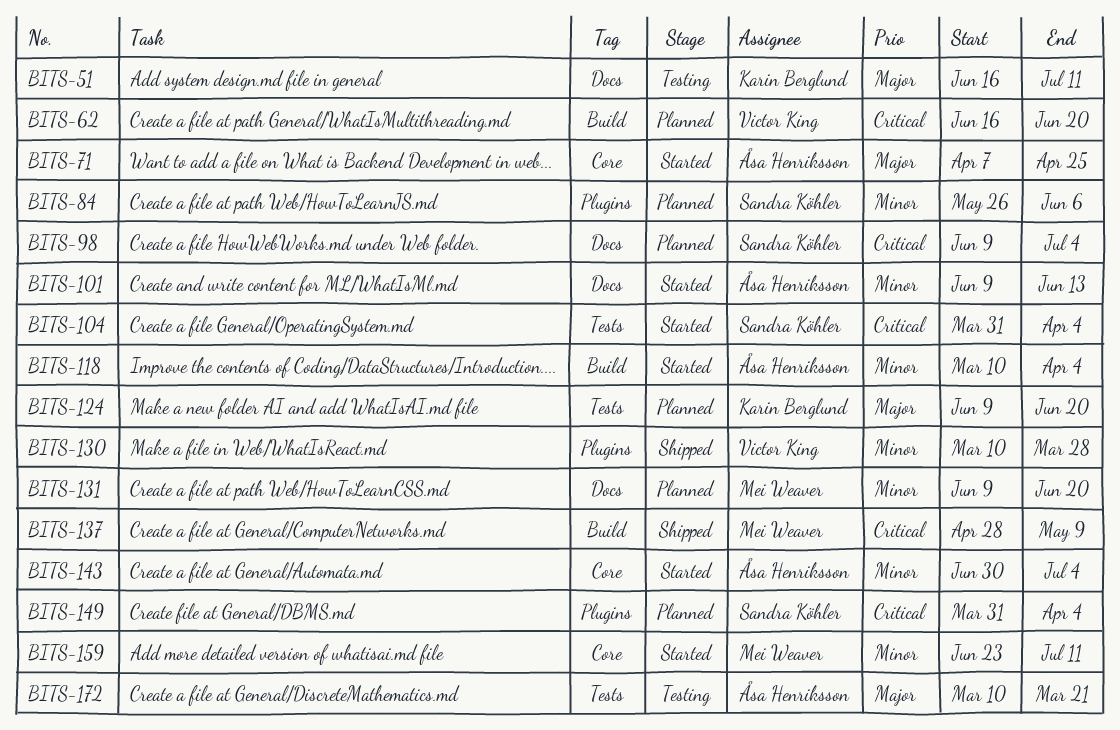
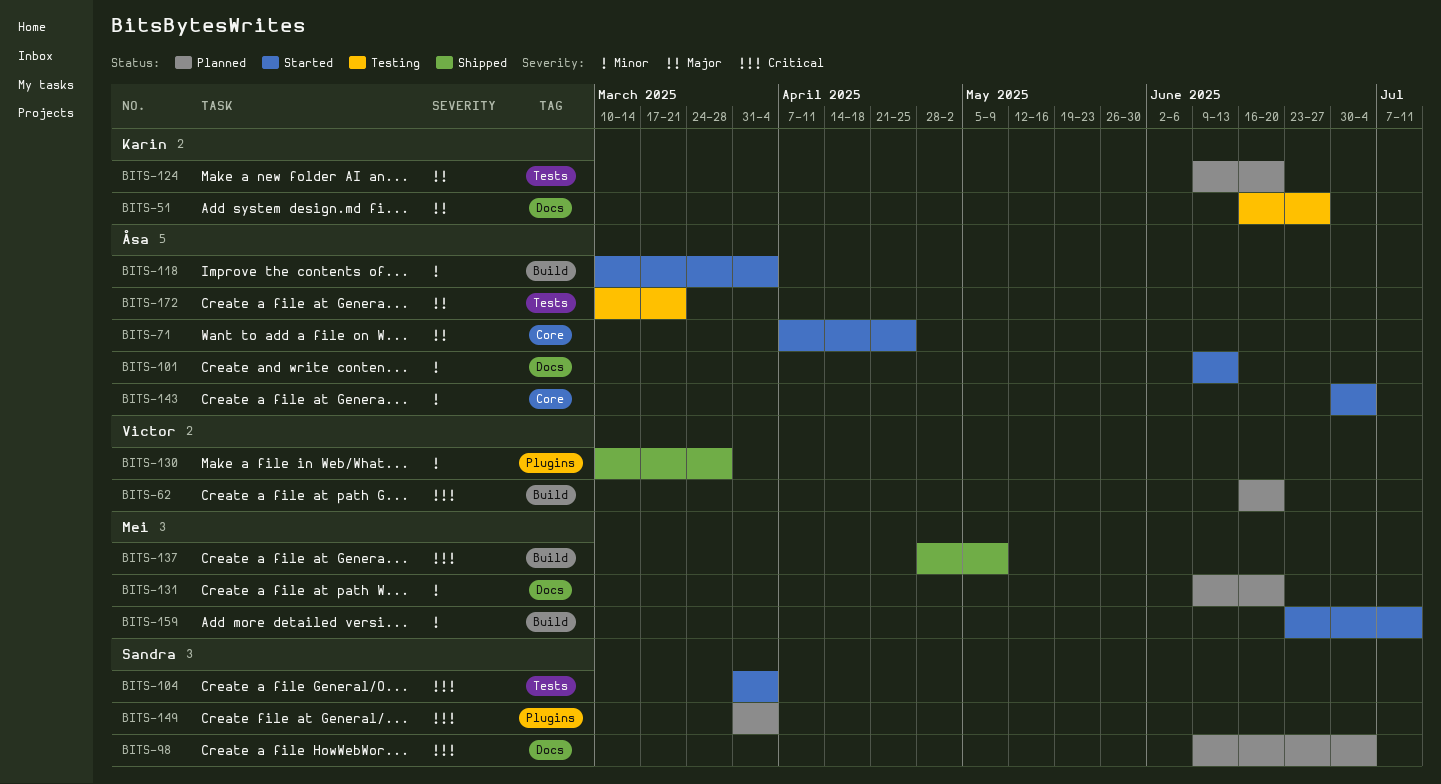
BITS-51, due: Jul 11 -> Jun 27
BITS-84: present -> none
BITS-159, label: Core -> Build

